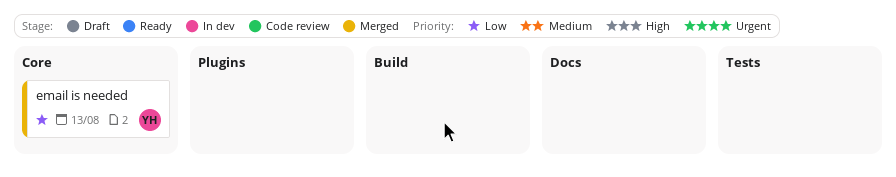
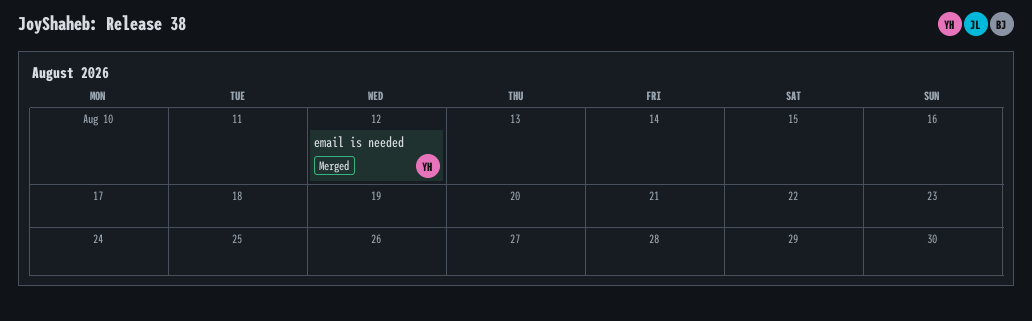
email is needed, due: Aug 13 -> Aug 12

